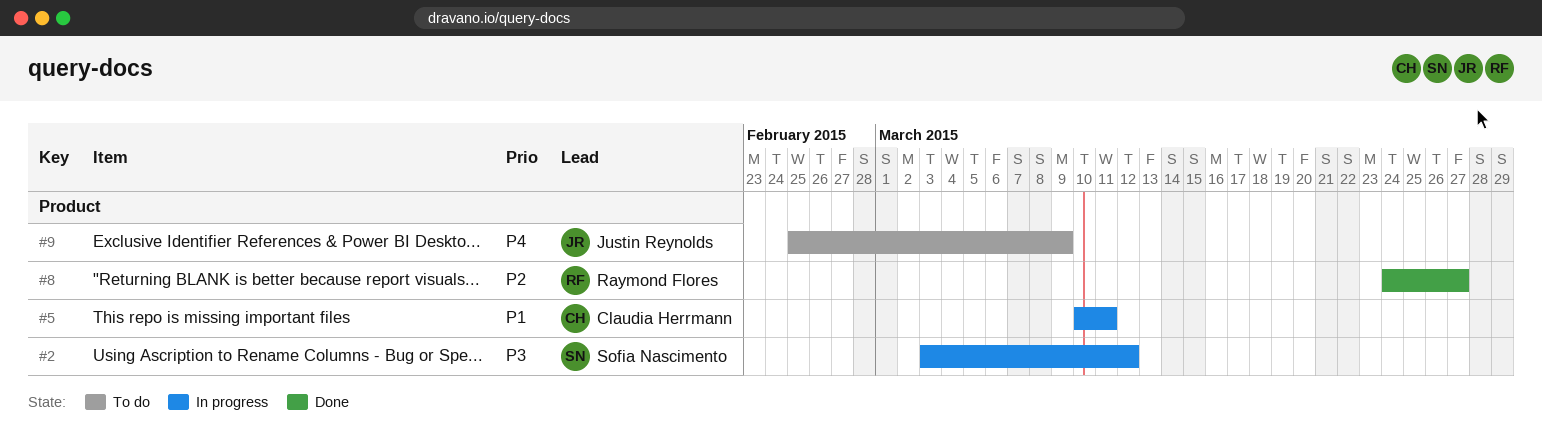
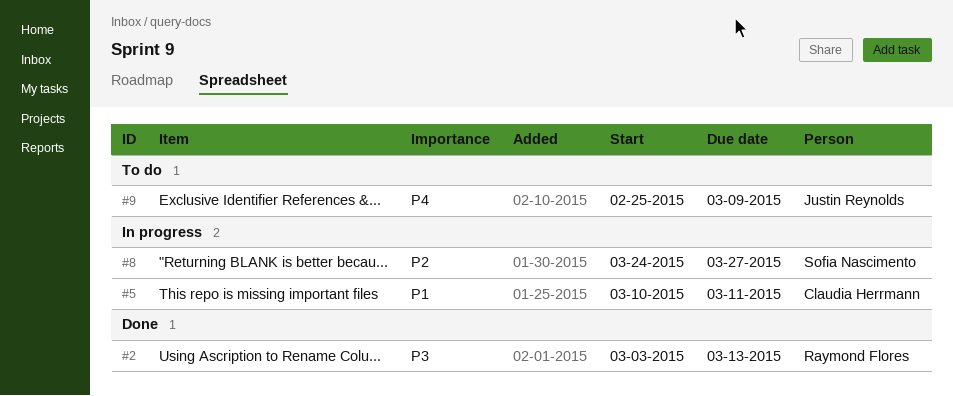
#2, status: In progress -> Done
#2, owner: Sofia Nascimento -> Raymond Flores
#2, due: Mar 12 -> Mar 13
#8, status: Done -> In progress
#8, owner: Raymond Flores -> Sofia Nascimento

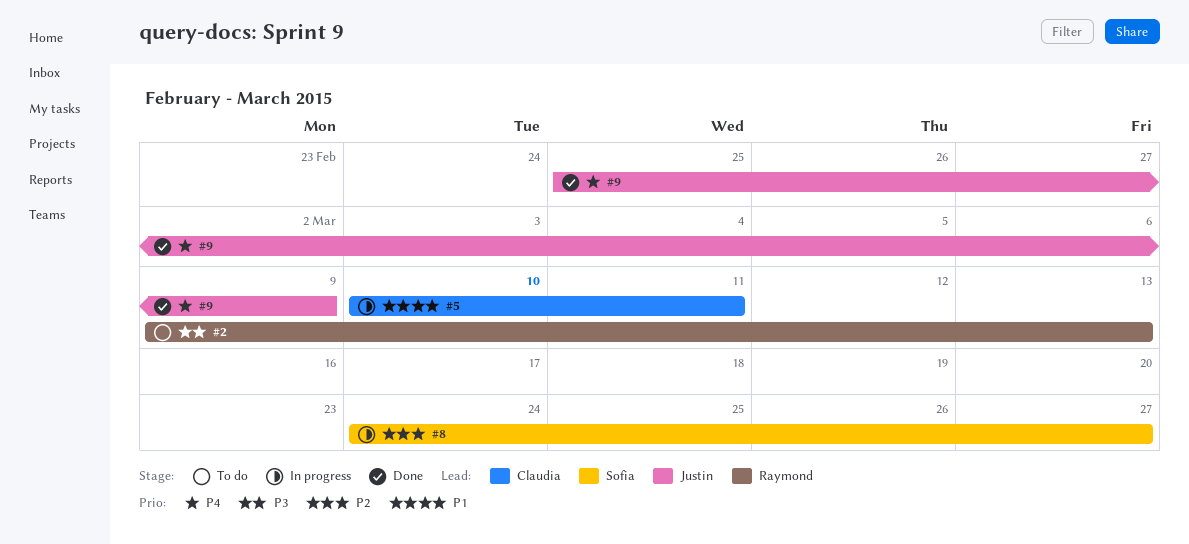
#2, status: Done -> To do
#2, start: Mar 3 -> Mar 9
#9, status: To do -> Done

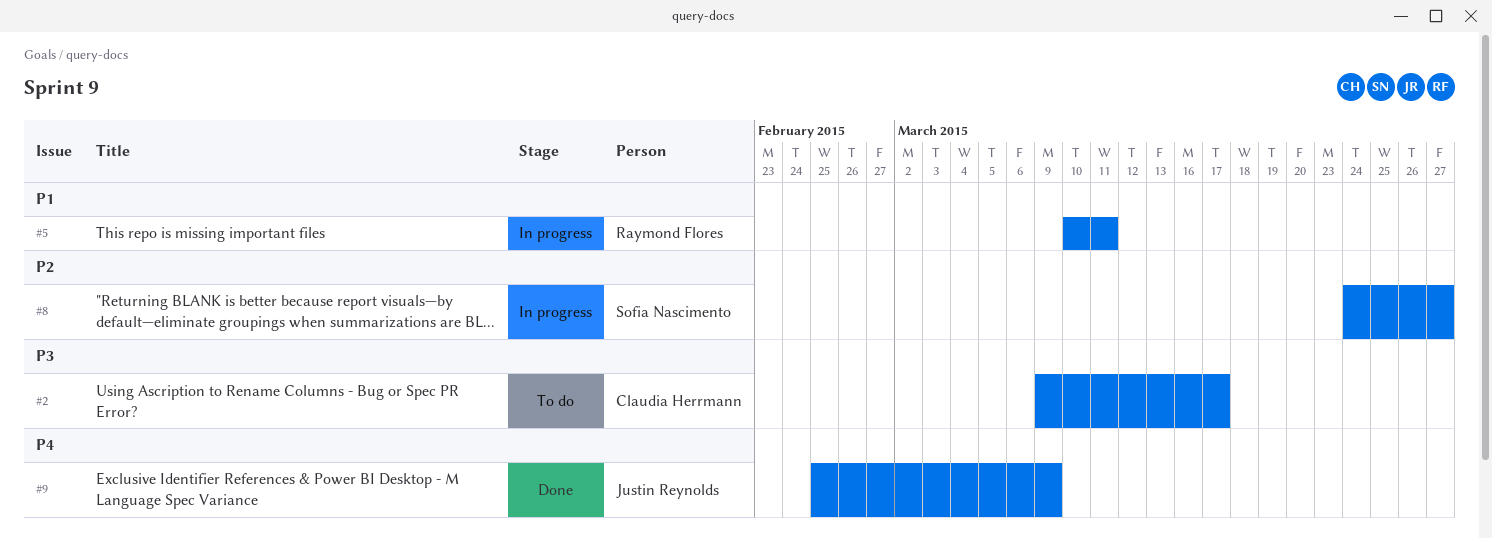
#2, owner: Raymond Flores -> Claudia Herrmann
#2, due: Mar 13 -> Mar 17
#5, owner: Claudia Herrmann -> Raymond Flores

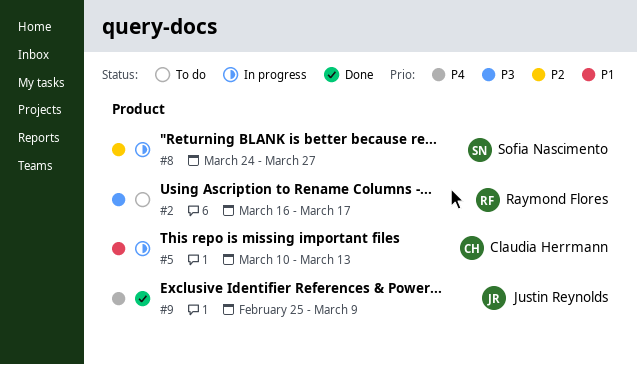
#2, owner: Claudia Herrmann -> Raymond Flores
#2, start: Mar 9 -> Mar 16
#5, owner: Raymond Flores -> Claudia Herrmann
#5, due: Mar 11 -> Mar 13

